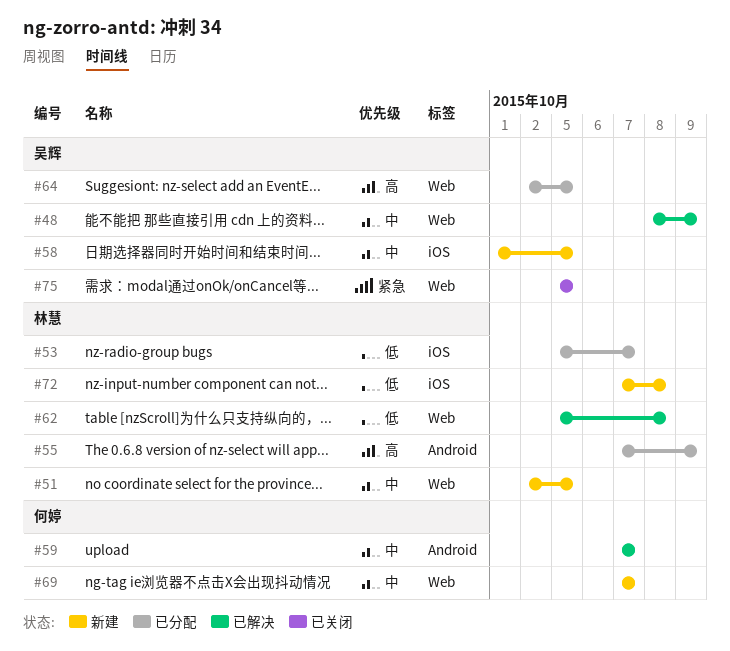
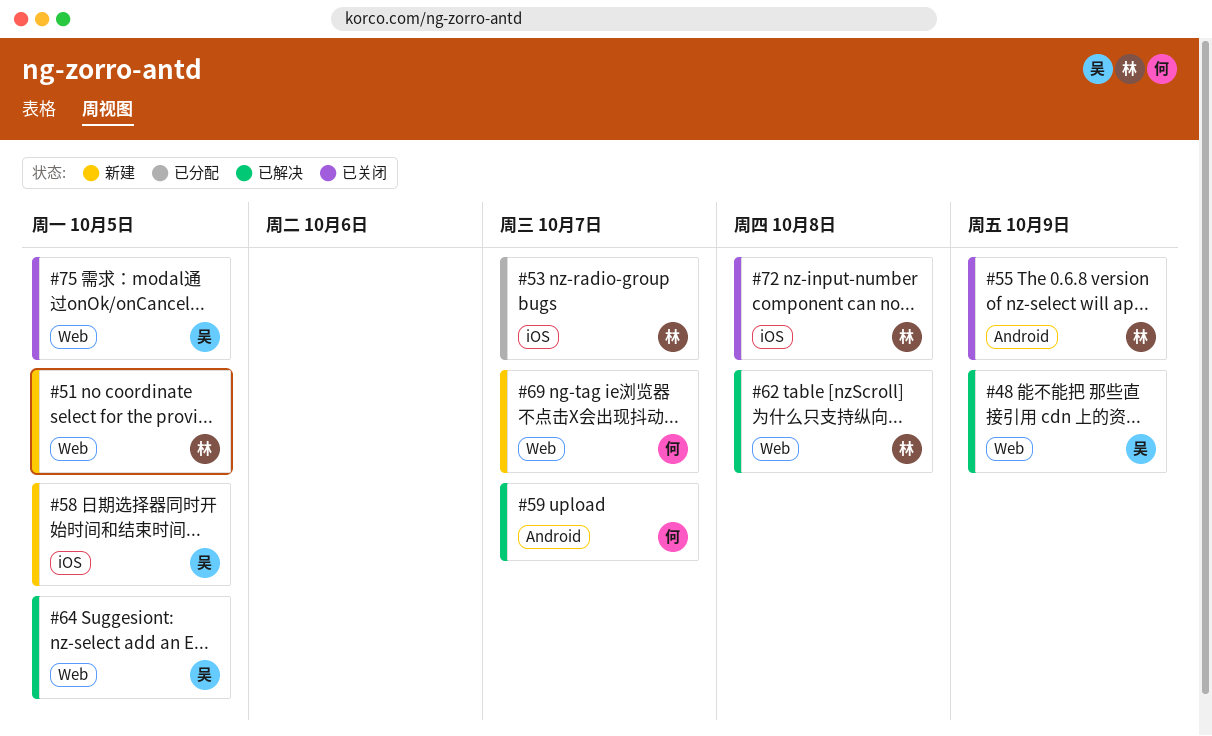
#55, status: 已分配 -> 已关闭
#64, status: 已分配 -> 已解决
#72, status: 新建 -> 已关闭

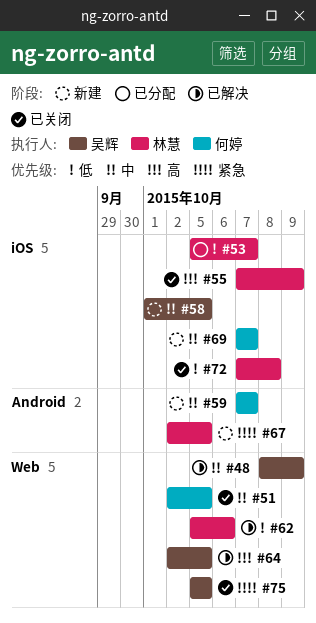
#51, status: 新建 -> 已关闭
#51, owner: 林慧 -> 何婷
#55, label: Android -> iOS
#59, status: 已解决 -> 新建
#62, due: Oct 8 -> Oct 6
#67: none -> present
#69, label: Web -> iOS

